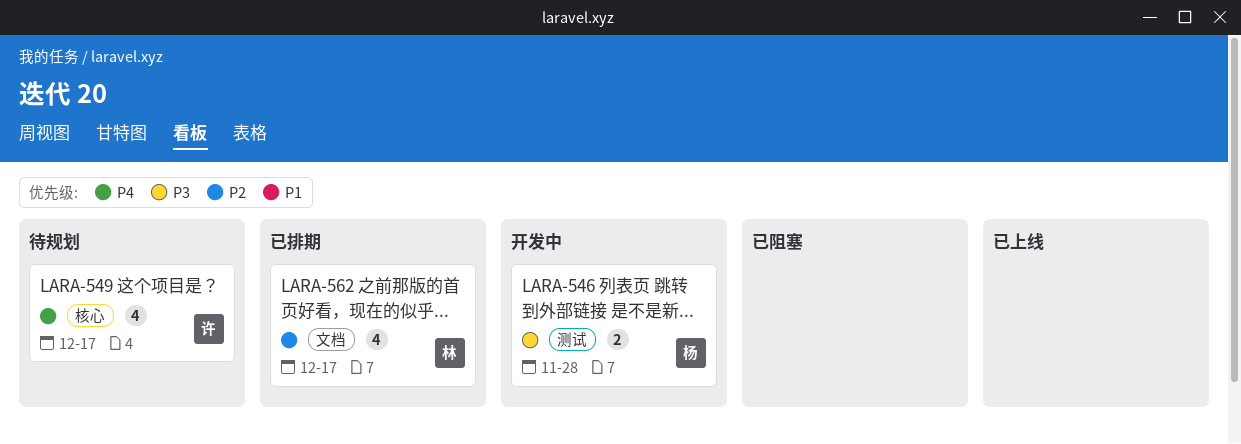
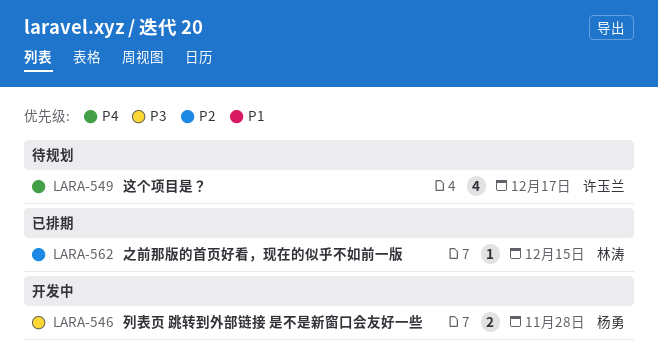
LARA-562, estimate: 4 -> 1
LARA-562, due: Dec 17 -> Dec 15

